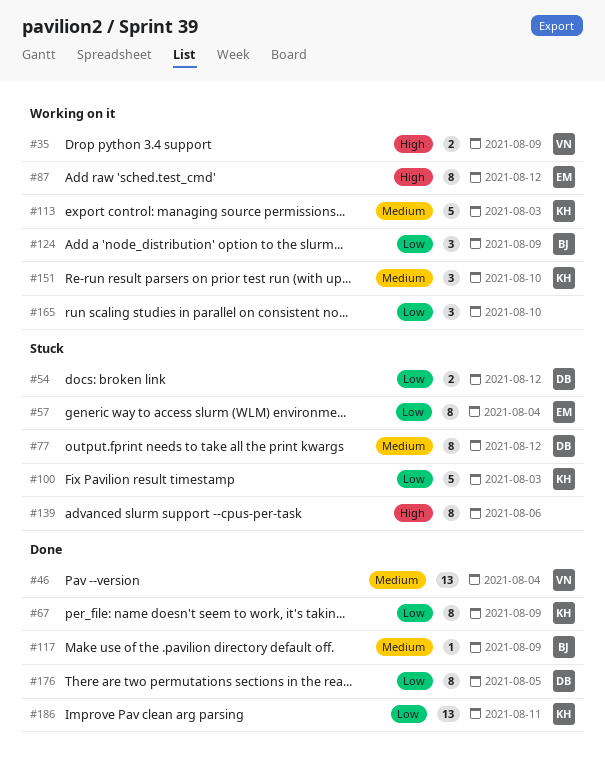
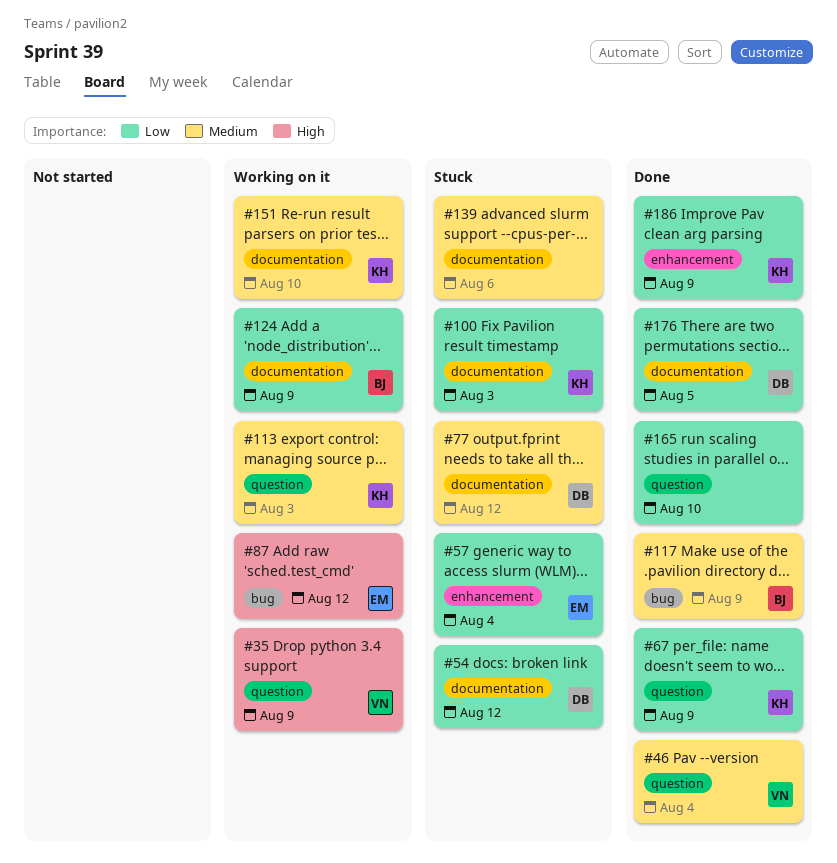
#139, priority: High -> Medium
#165, status: Working on it -> Done
#186, due: Aug 11 -> Aug 9

